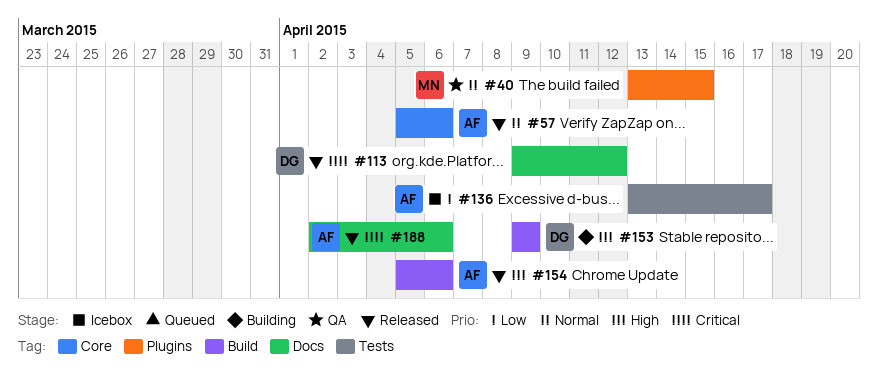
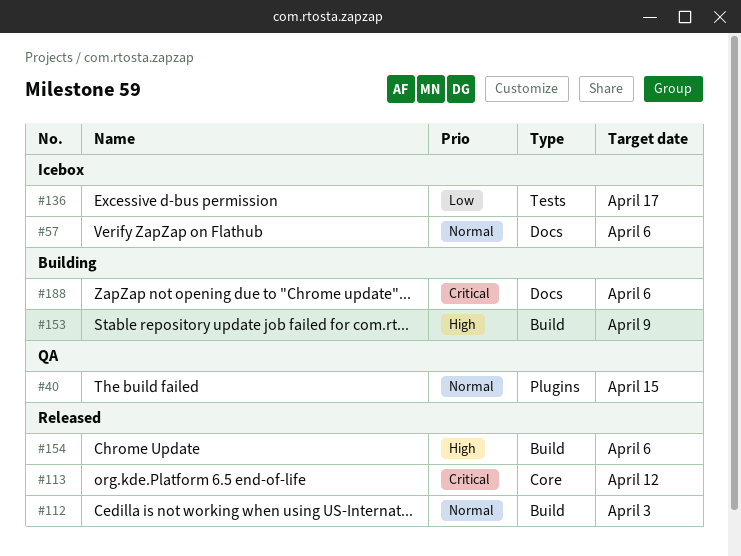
#57, status: Released -> Icebox
#57, label: Core -> Docs
#112: none -> present
#113, label: Docs -> Core
#188, status: Released -> Building

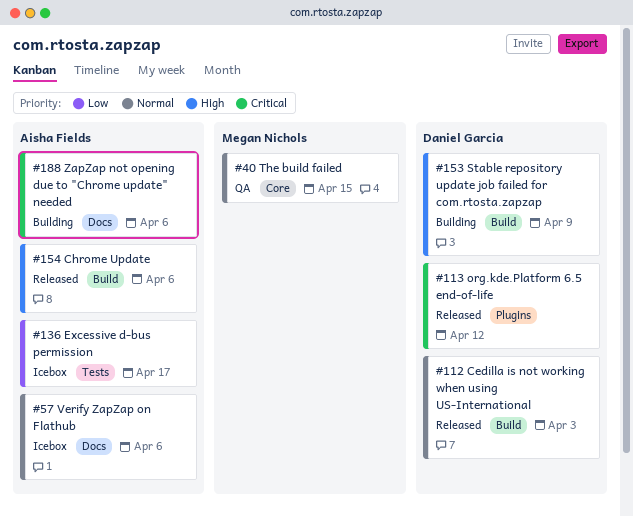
#40, label: Plugins -> Core
#113, label: Core -> Plugins

